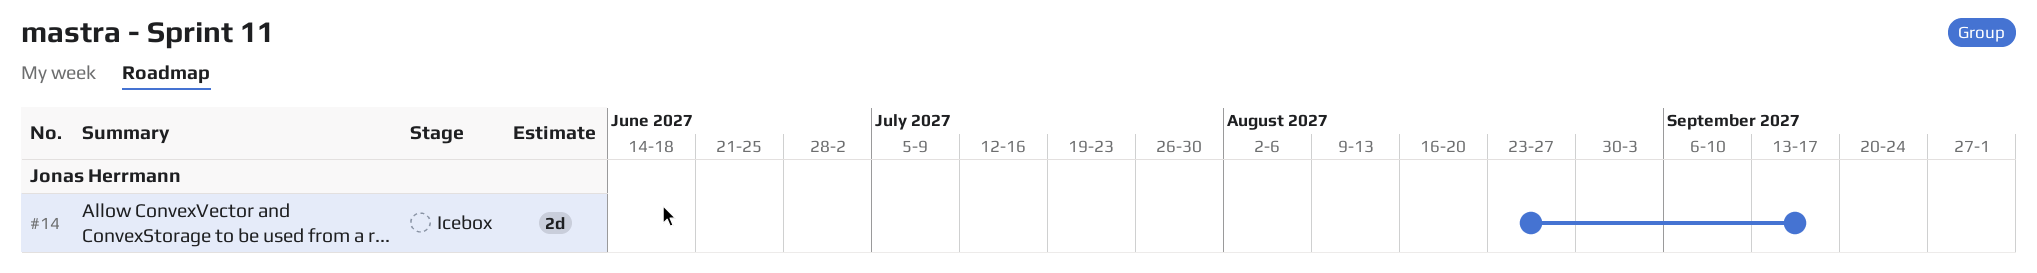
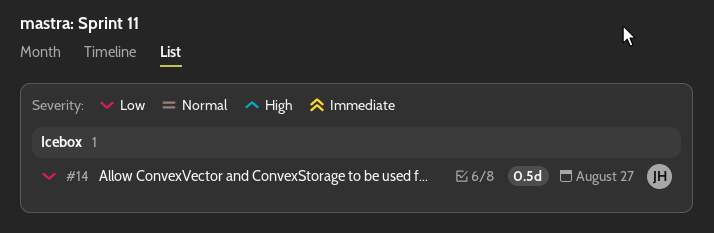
#14, estimate: 2d -> 0.5d
#14, due: Sep 17 -> Aug 27

